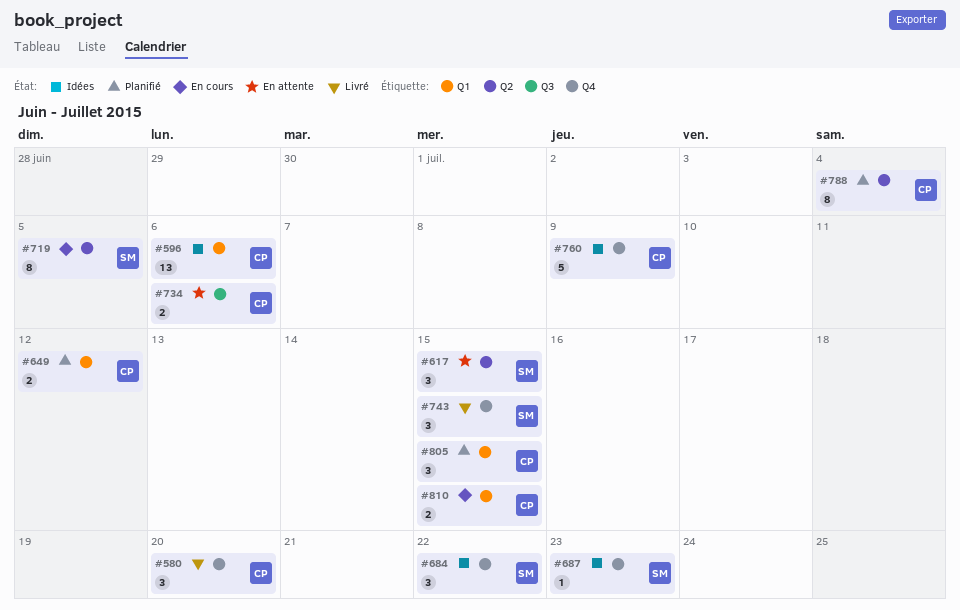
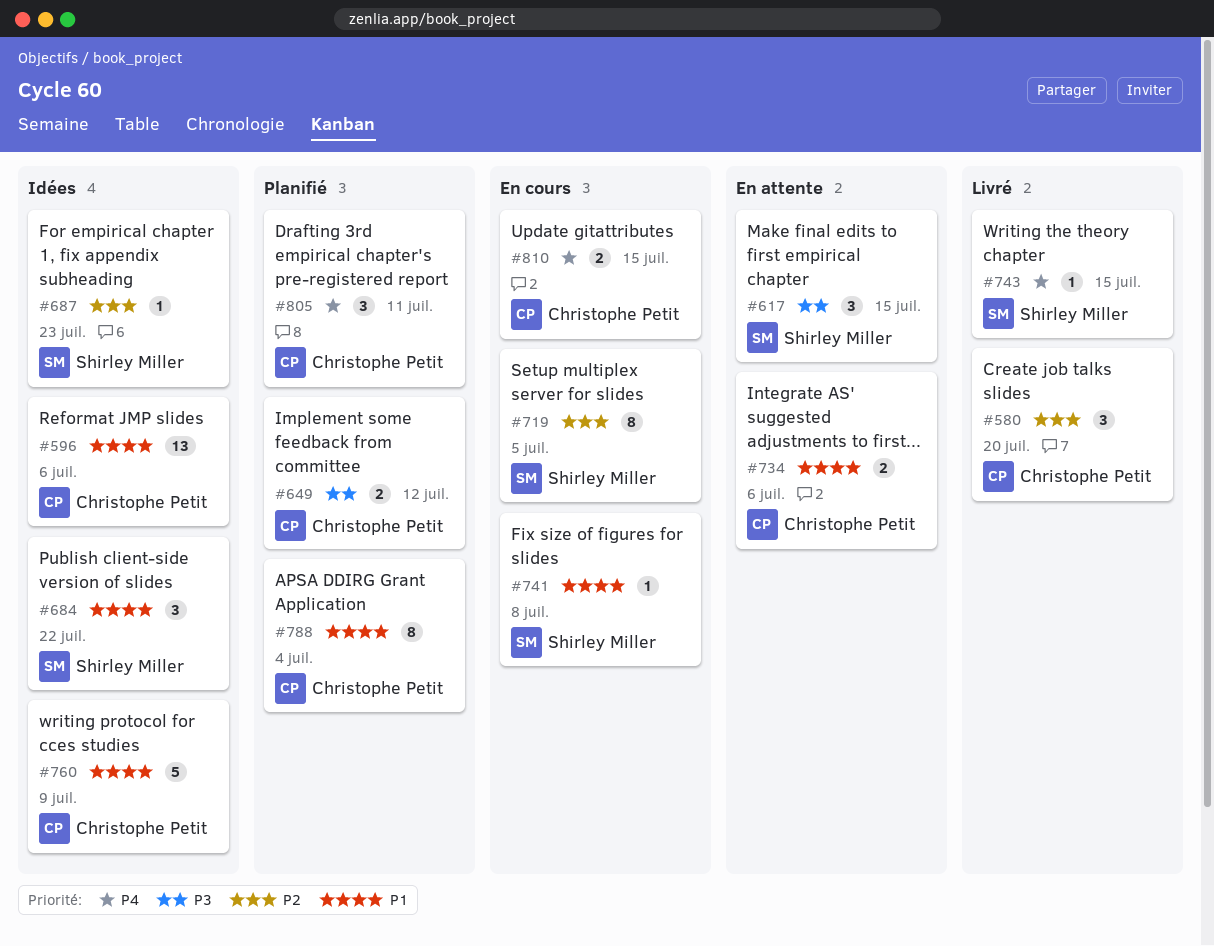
#741: none -> present
#743, estimate: 3 -> 1
#805, due: Jul 15 -> Jul 11

